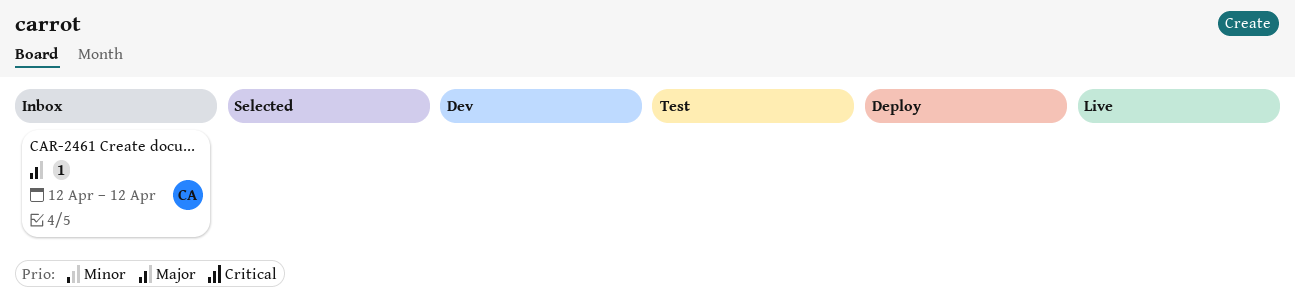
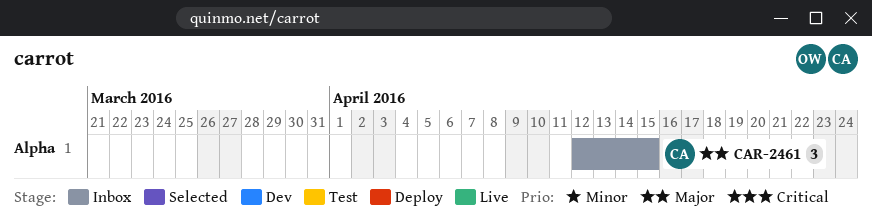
CAR-2461, estimate: 1 -> 3
CAR-2461, due: Apr 12 -> Apr 15

